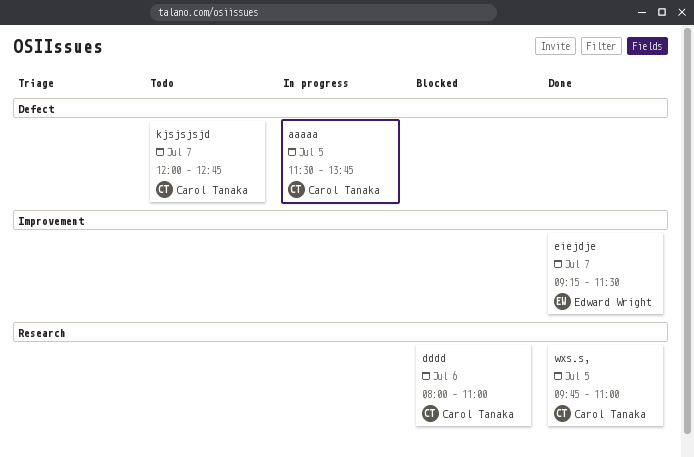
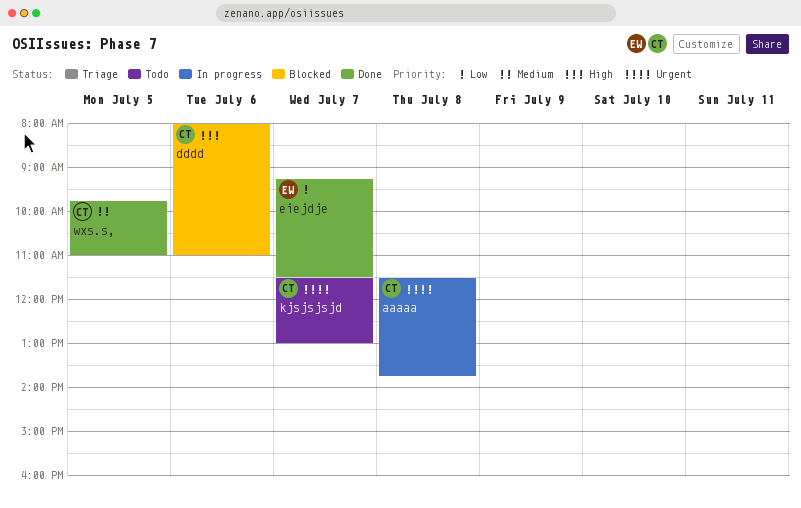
aaaaa, day: Jul 5 -> Jul 8
kjsjsjsjd, begins: 12:00 -> 11:30
kjsjsjsjd, ends: 12:45 -> 13:00

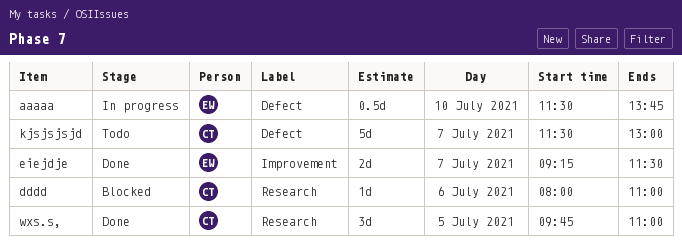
aaaaa, owner: CT -> EW
aaaaa, day: Jul 8 -> Jul 10

